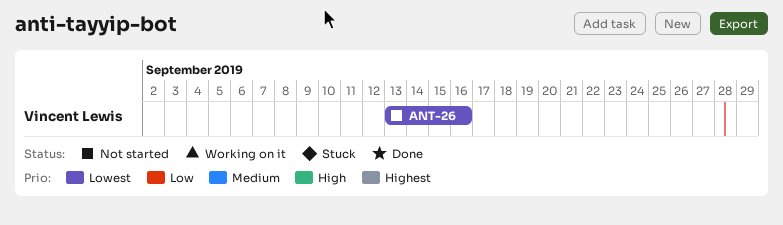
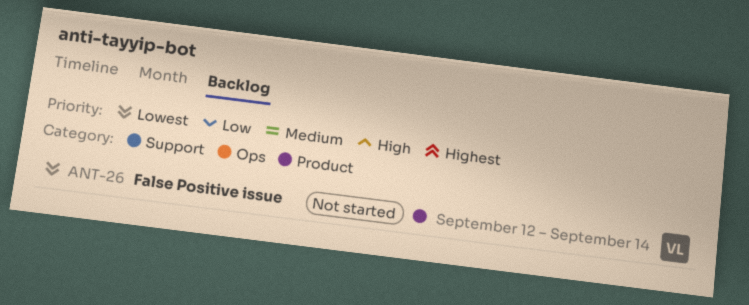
ANT-26, start: Sep 13 -> Sep 12
ANT-26, due: Sep 16 -> Sep 14

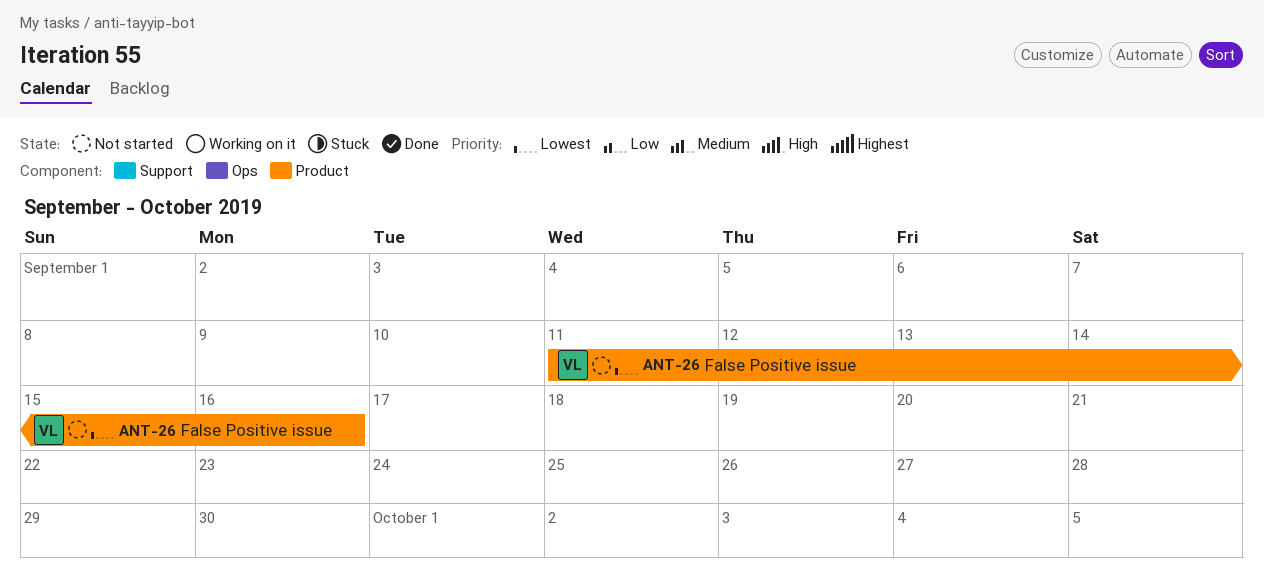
ANT-26, start: Sep 12 -> Sep 11
ANT-26, due: Sep 14 -> Sep 16

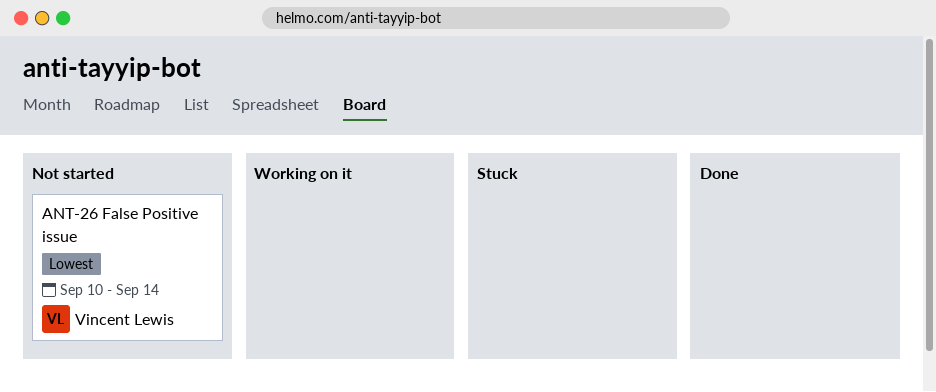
ANT-26, start: Sep 11 -> Sep 10
ANT-26, due: Sep 16 -> Sep 14

